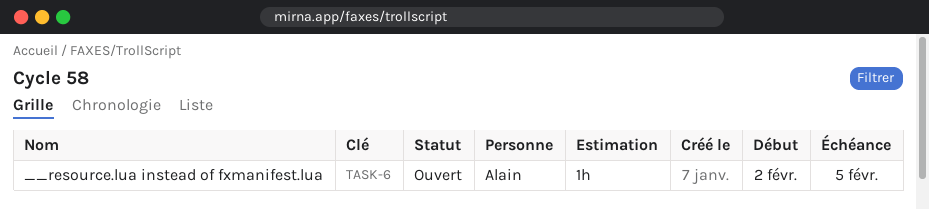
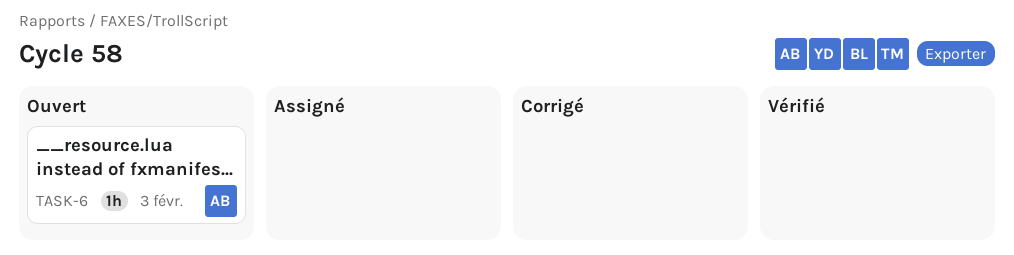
TASK-6, due: Feb 5 -> Feb 3

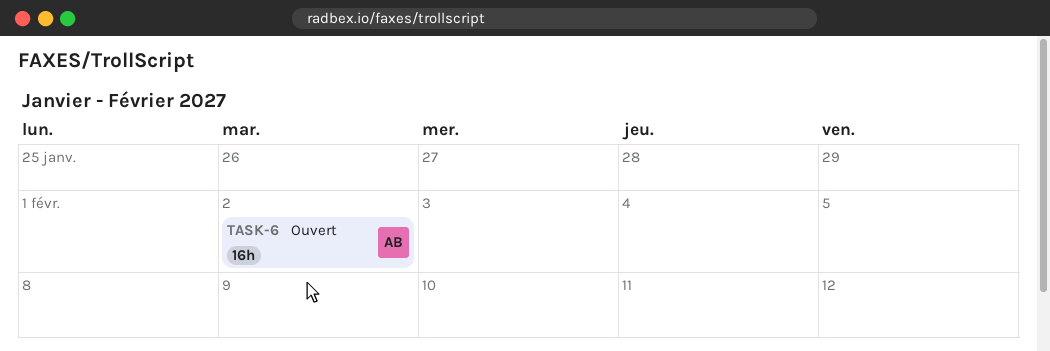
TASK-6, estimate: 1h -> 16h
TASK-6, due: Feb 3 -> Feb 2

